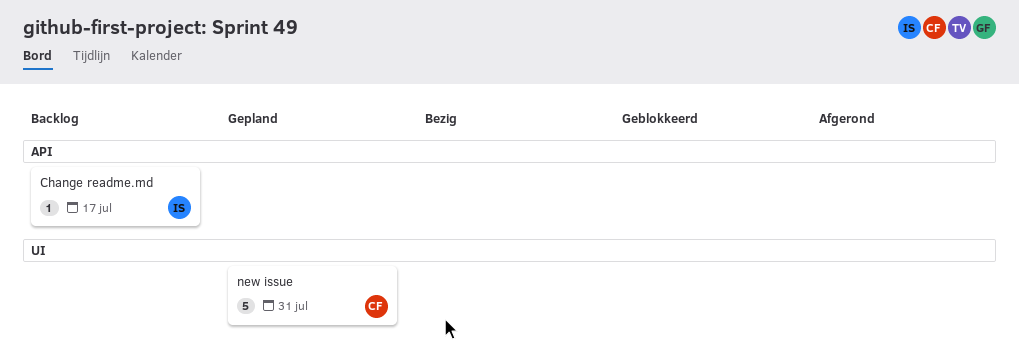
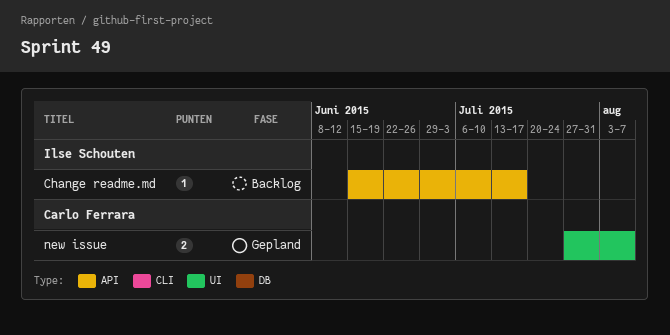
new issue, estimate: 5 -> 2
new issue, due: Jul 31 -> Aug 7

